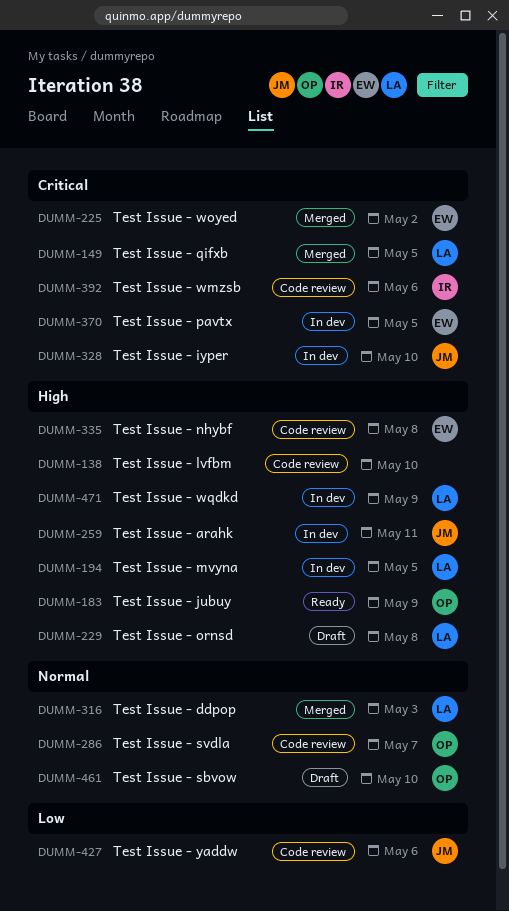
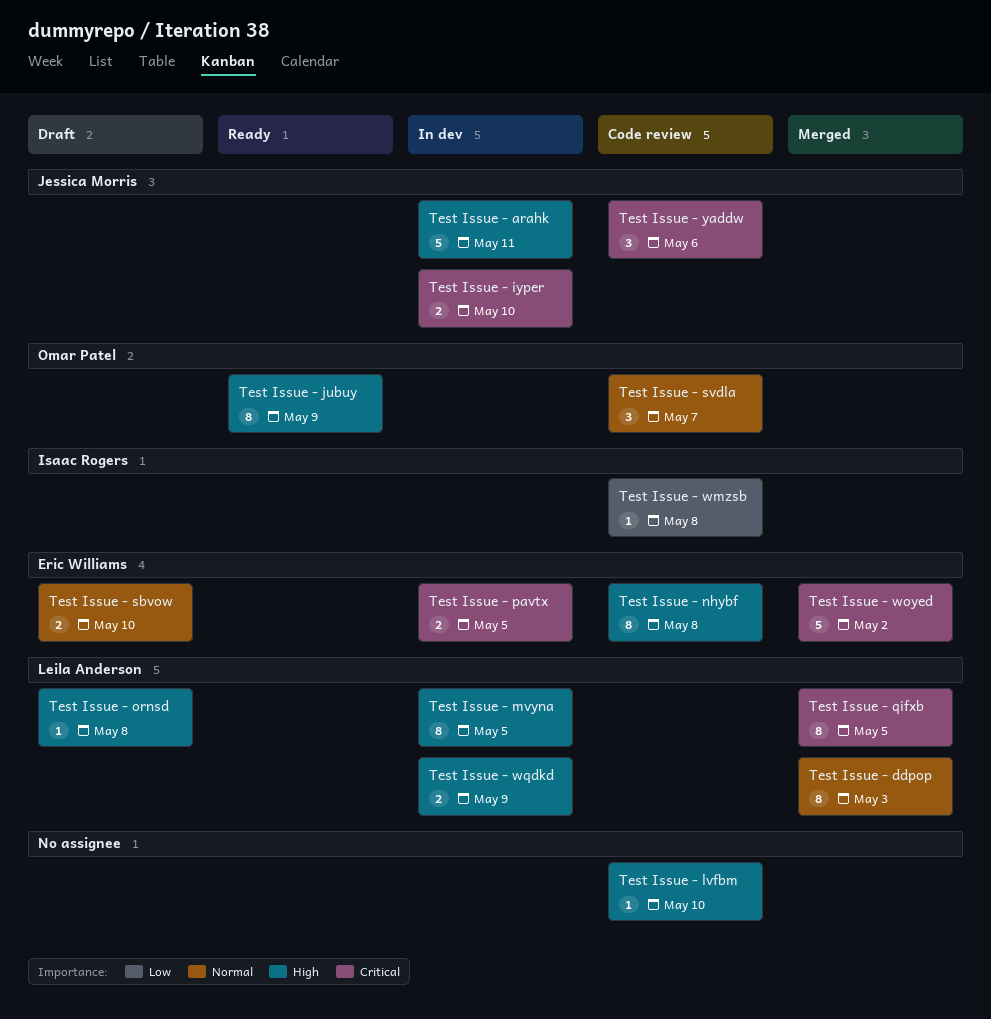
Test Issue - sbvow, owner: Omar Patel -> Eric Williams
Test Issue - wmzsb, priority: Critical -> Low
Test Issue - wmzsb, due: May 6 -> May 8
Test Issue - yaddw, priority: Low -> Critical

